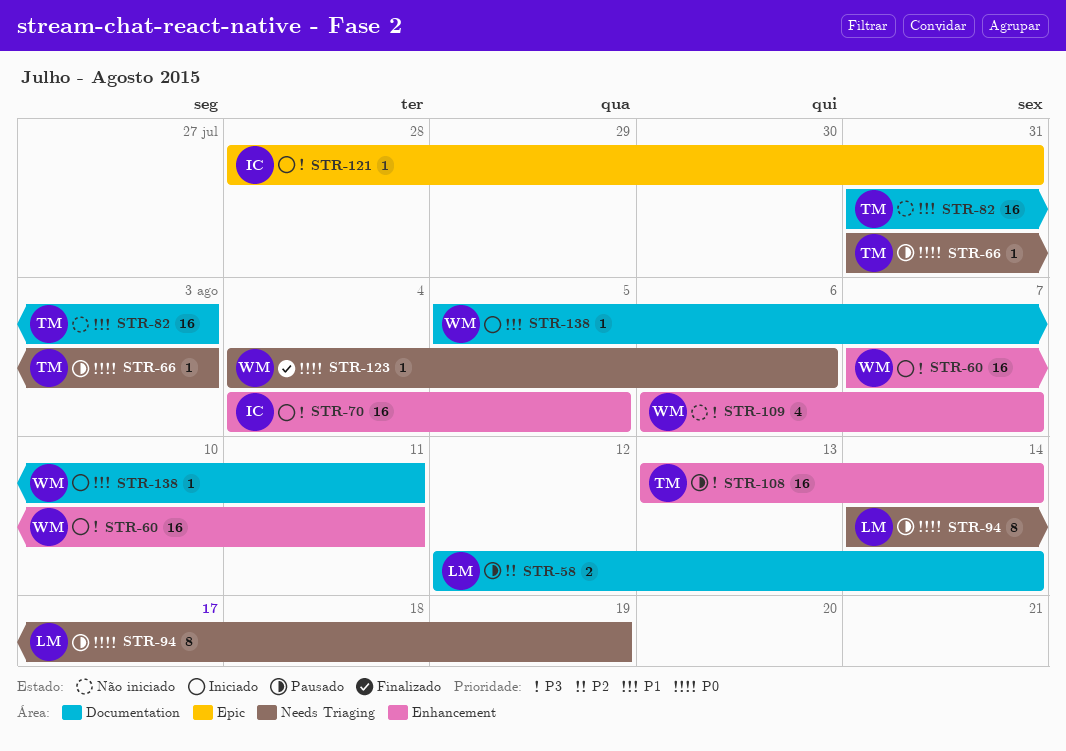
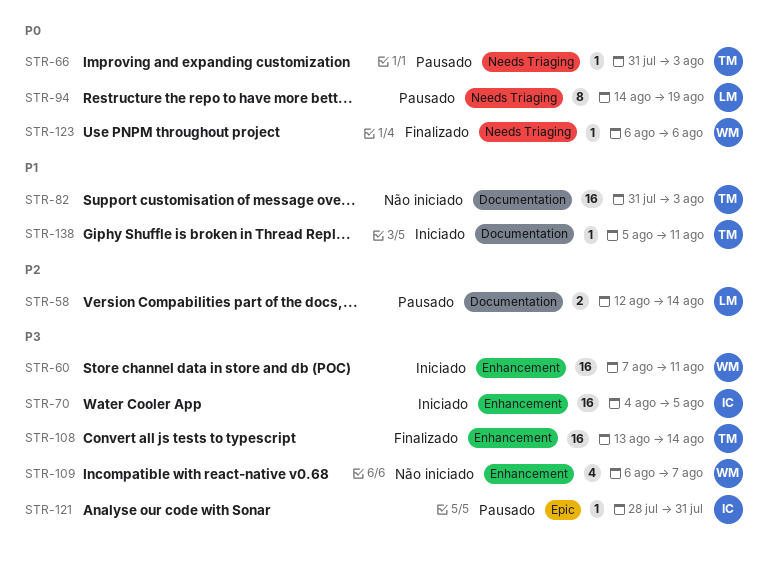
STR-108, status: Pausado -> Finalizado
STR-121, status: Iniciado -> Pausado
STR-123, start: Aug 4 -> Aug 6
STR-138, owner: WM -> TM

